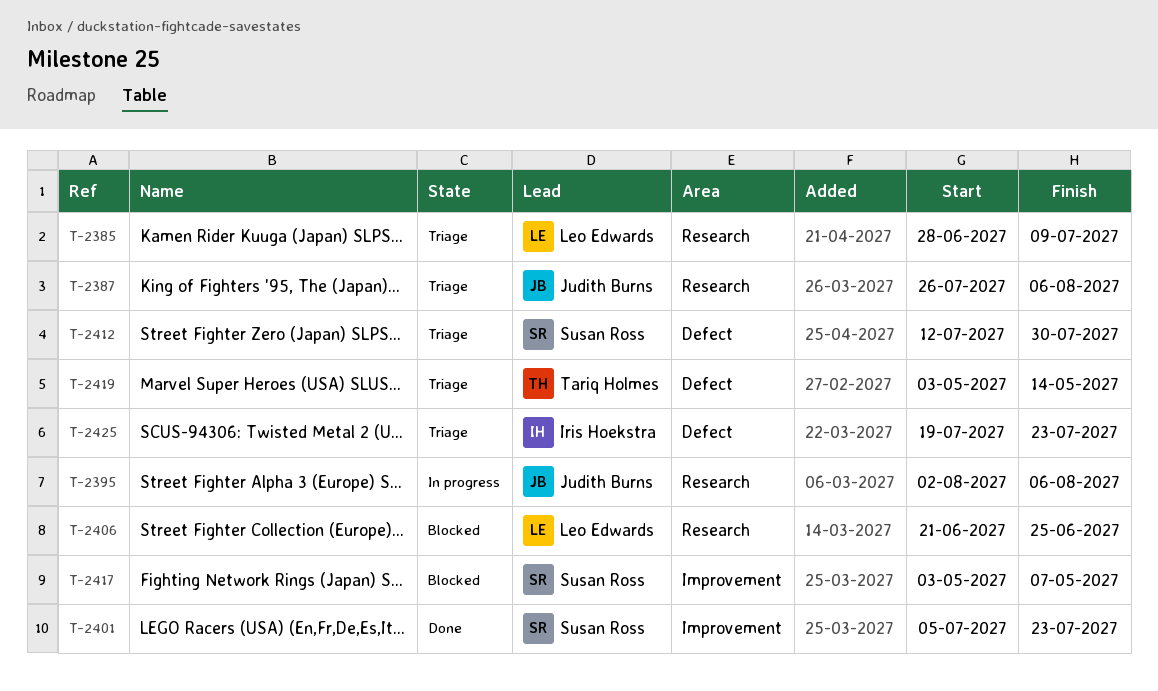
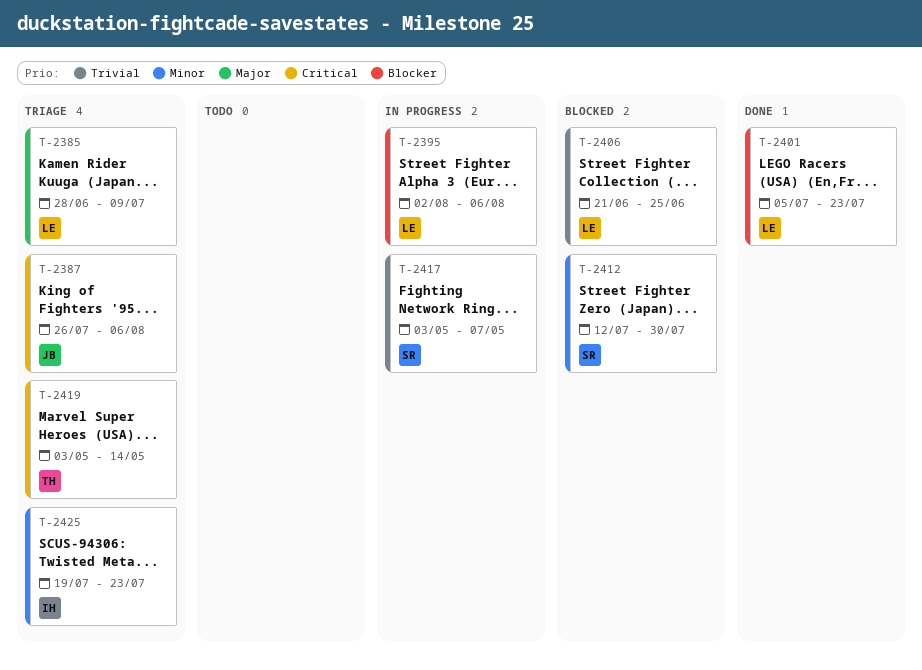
T-2395, owner: Judith Burns -> Leo Edwards
T-2401, owner: Susan Ross -> Leo Edwards
T-2412, status: Triage -> Blocked
T-2417, status: Blocked -> In progress

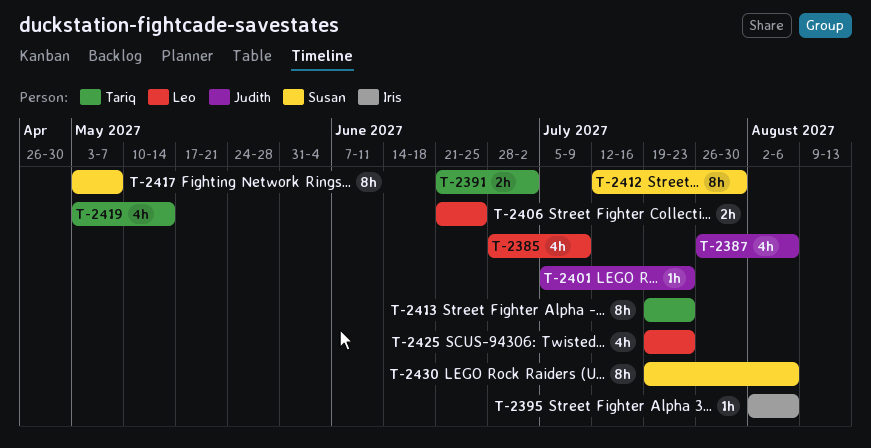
T-2391: none -> present
T-2395, owner: Leo -> Iris
T-2401, owner: Leo -> Judith
T-2413: none -> present
T-2425, owner: Iris -> Leo
T-2430: none -> present

